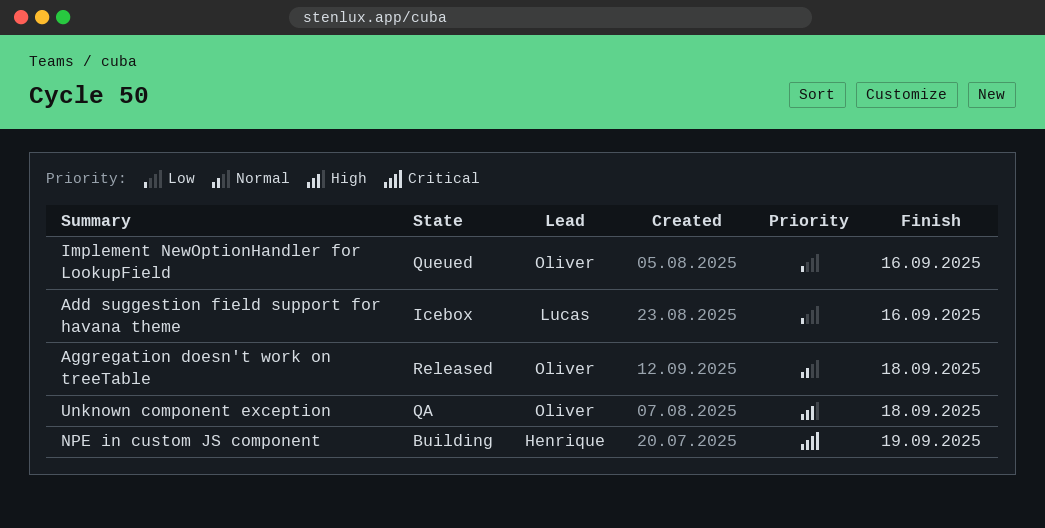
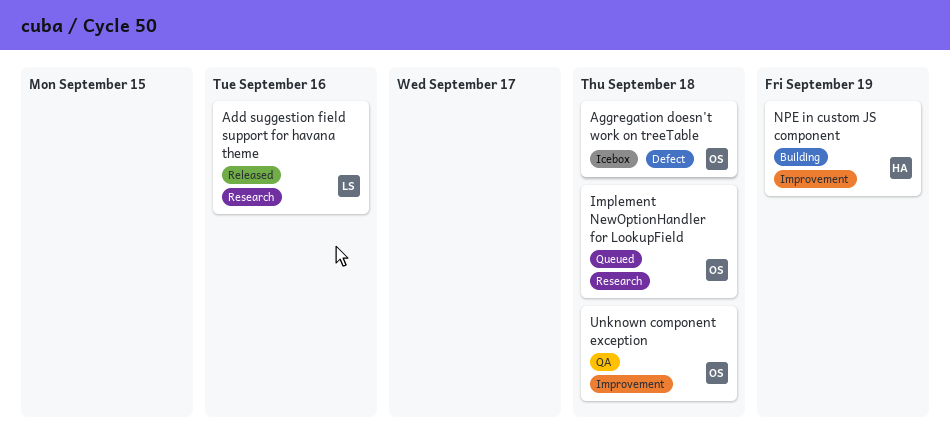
Add suggestion field support for havana theme, status: Icebox -> Released
Aggregation doesn't work on treeTable, status: Released -> Icebox
Implement NewOptionHandler for LookupField, due: Sep 16 -> Sep 18

